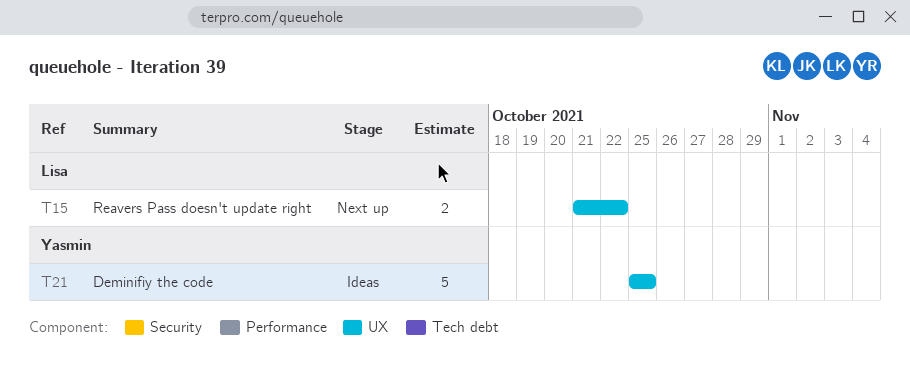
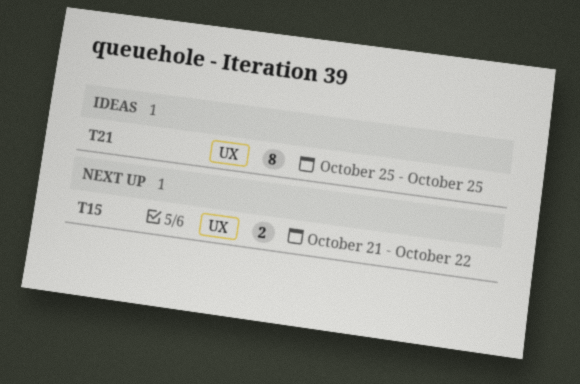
T21, estimate: 5 -> 8

